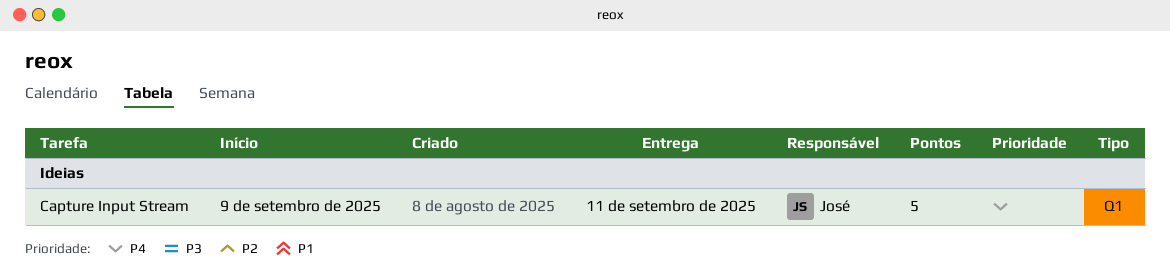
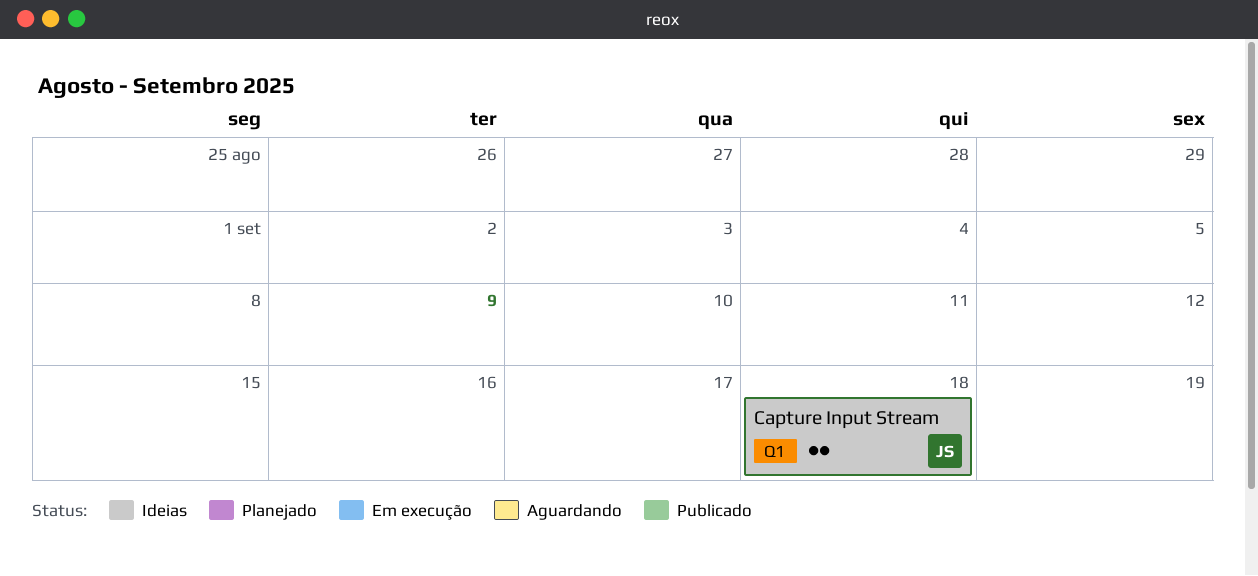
Capture Input Stream, estimate: 5 -> 2
Capture Input Stream, due: Sep 11 -> Sep 18

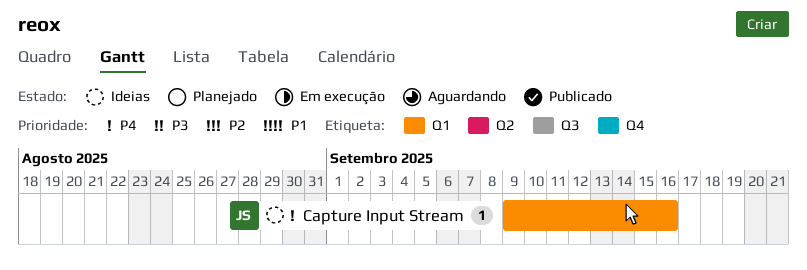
Capture Input Stream, estimate: 2 -> 1
Capture Input Stream, due: Sep 18 -> Sep 16

